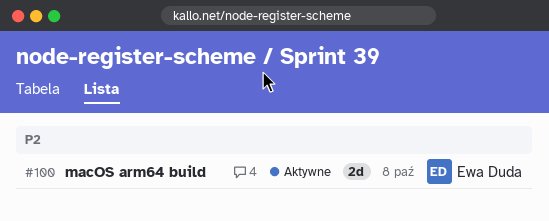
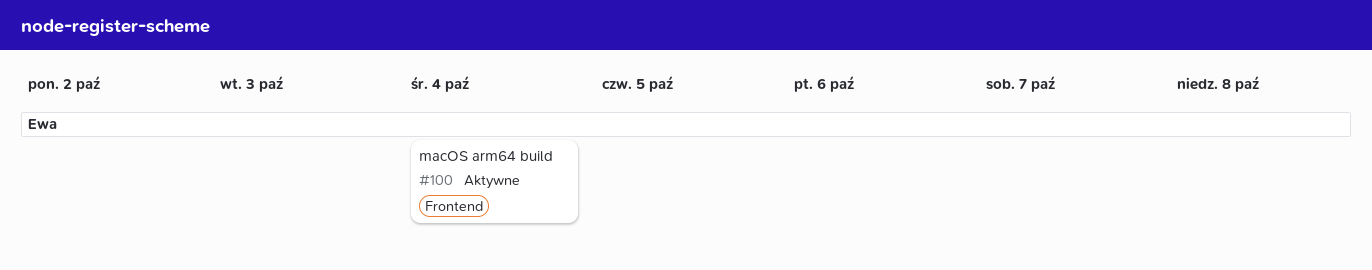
#100, due: Oct 8 -> Oct 4

